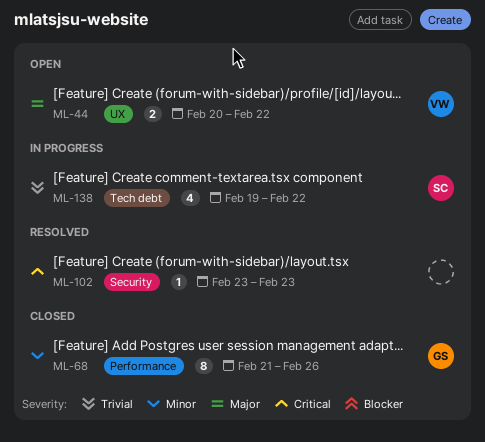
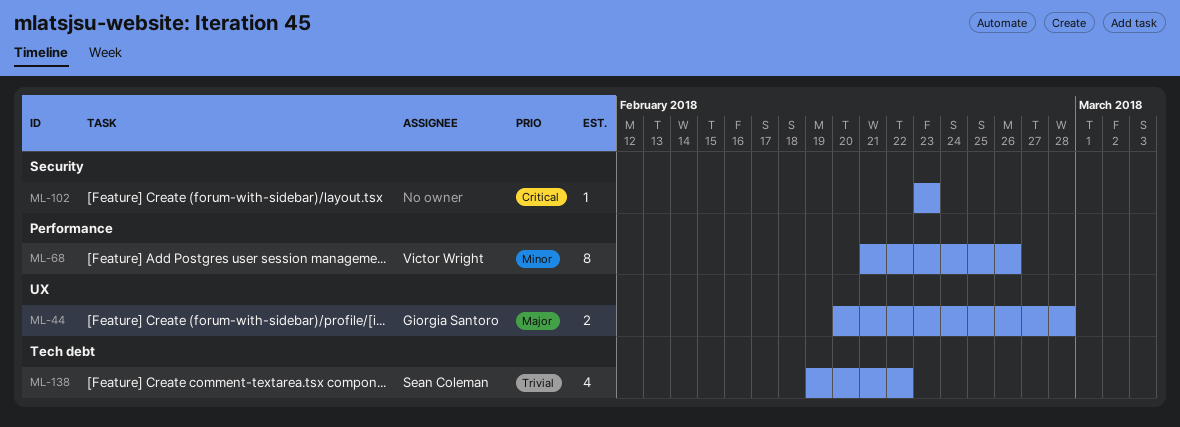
ML-44, owner: Victor Wright -> Giorgia Santoro
ML-44, due: Feb 22 -> Feb 28
ML-68, owner: Giorgia Santoro -> Victor Wright

